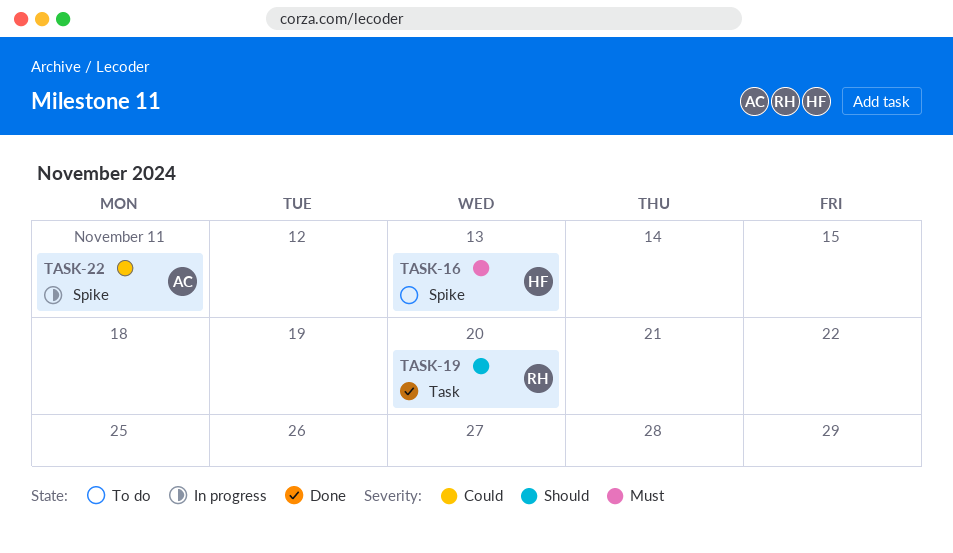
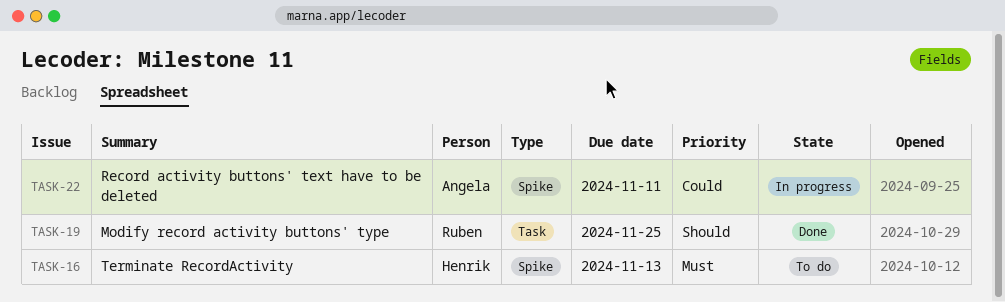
TASK-19, due: Nov 20 -> Nov 25

